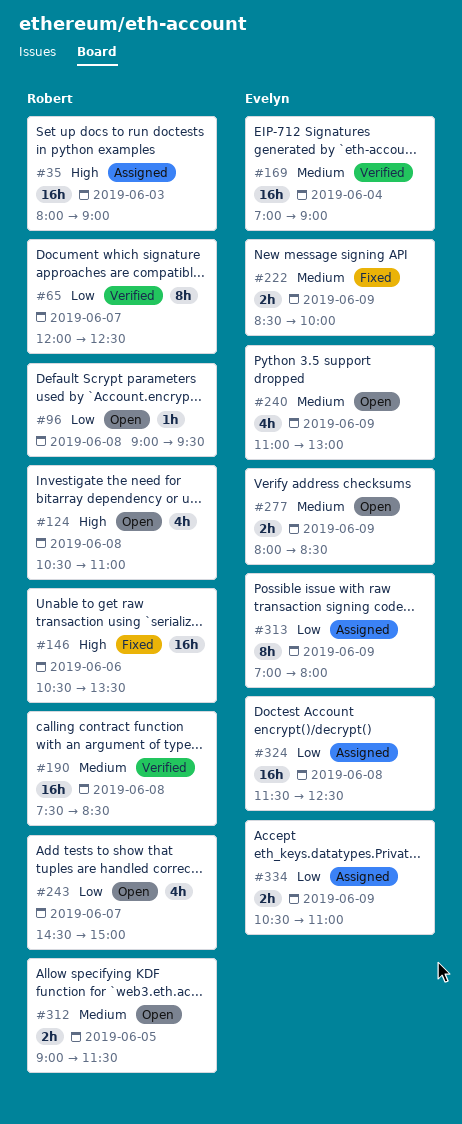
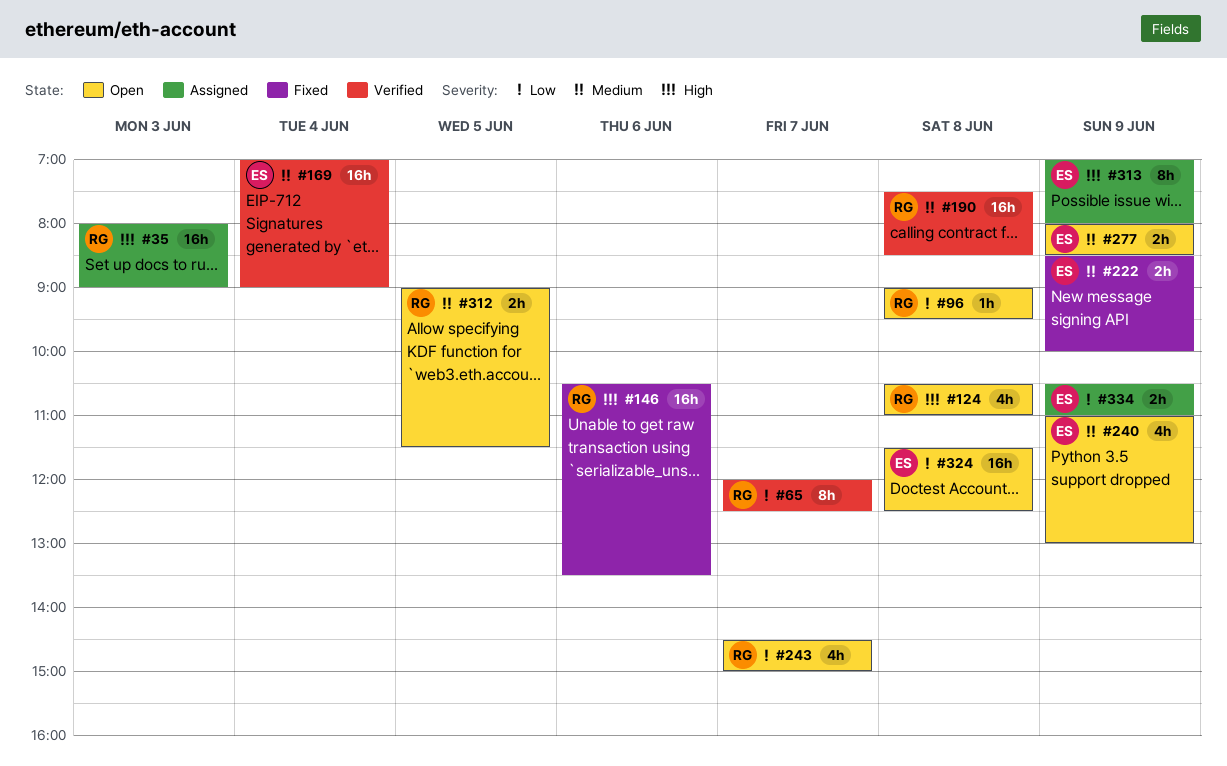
#313, priority: Low -> High
#324, status: Assigned -> Open

